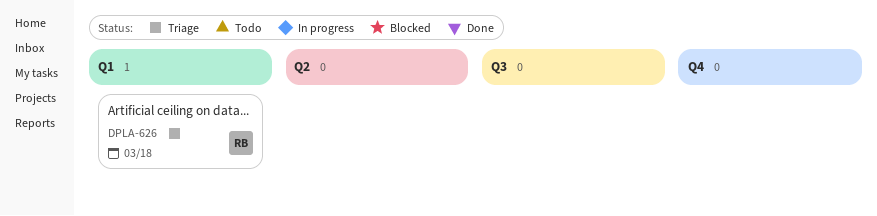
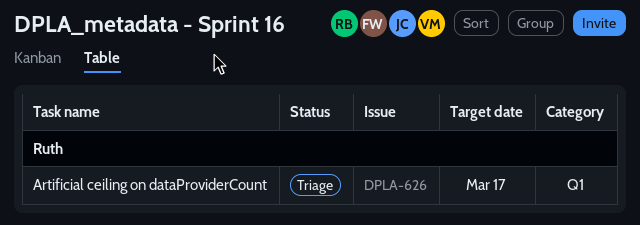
DPLA-626, due: Mar 18 -> Mar 17

